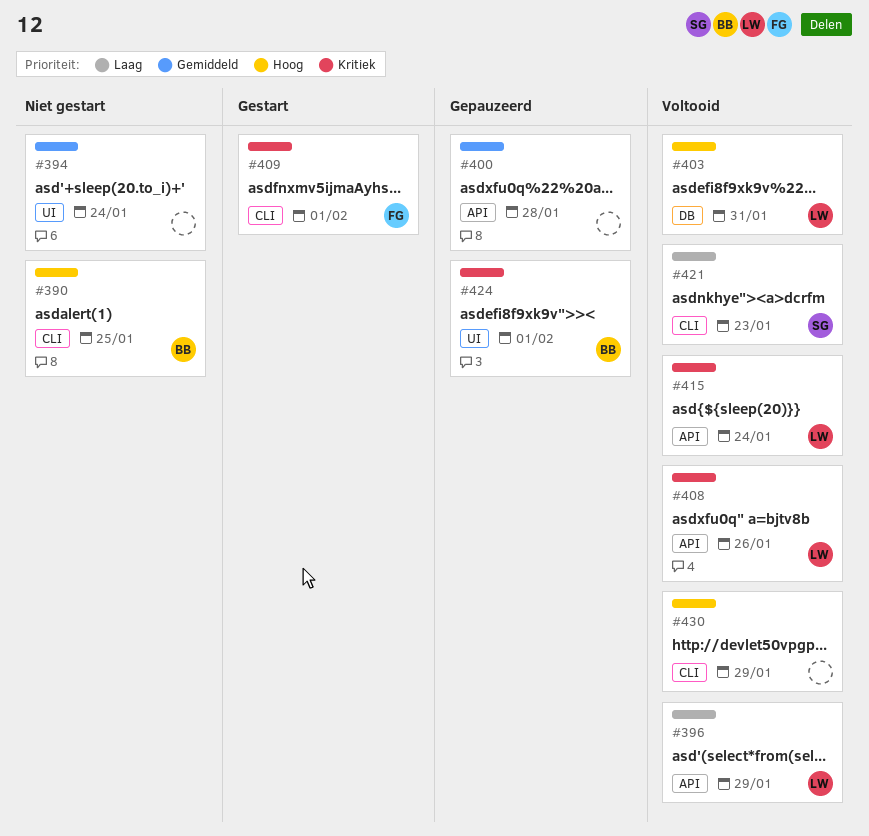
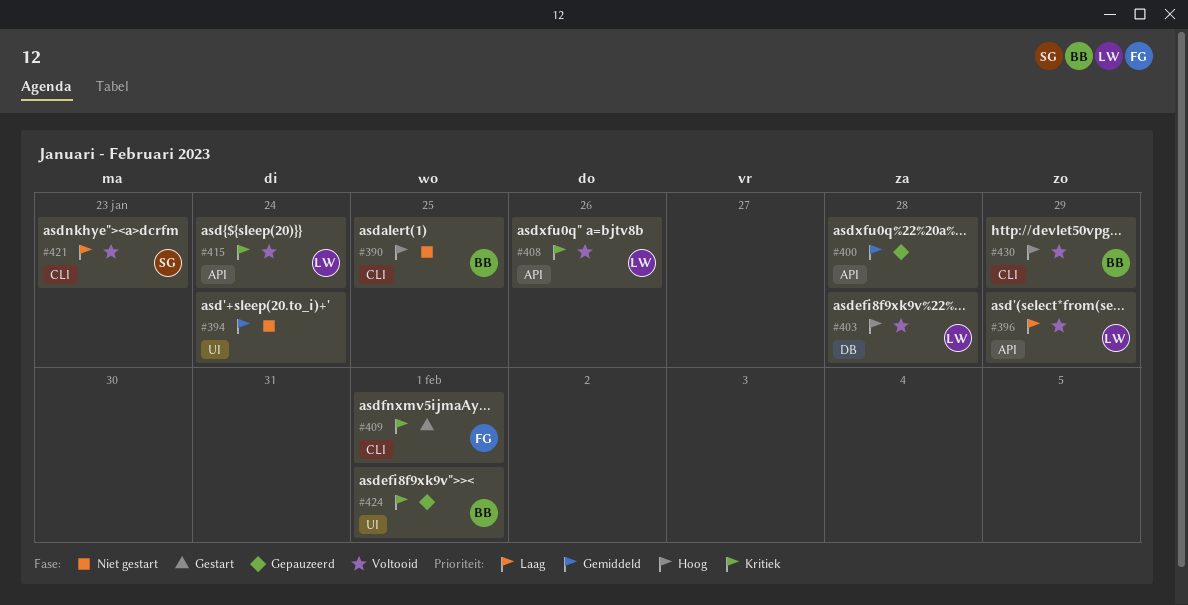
#403, due: Jan 31 -> Jan 28
#430, owner: none -> BB

